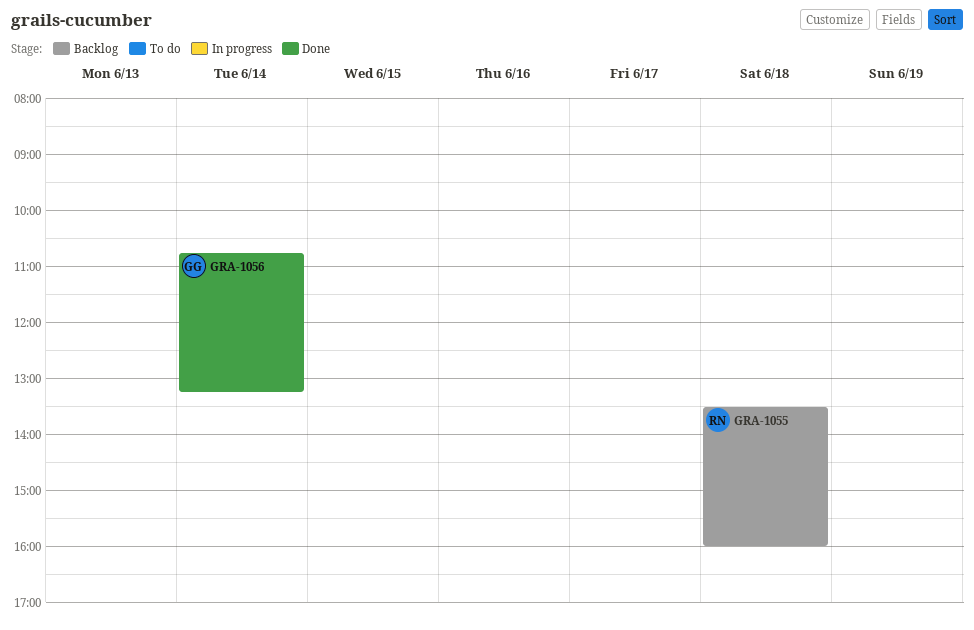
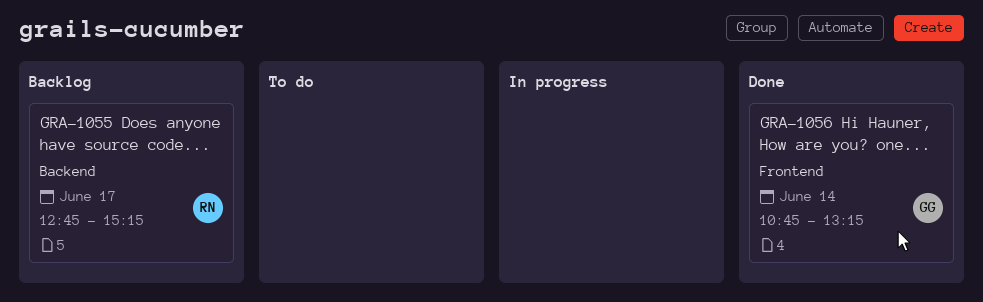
GRA-1055, day: Jun 18 -> Jun 17
GRA-1055, begins: 13:30 -> 12:45
GRA-1055, ends: 16:00 -> 15:15

